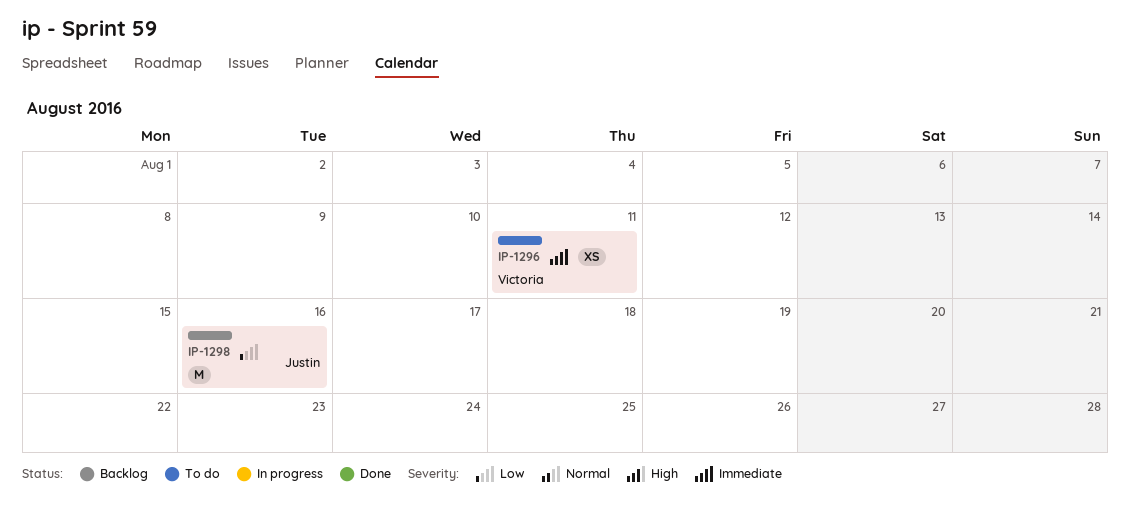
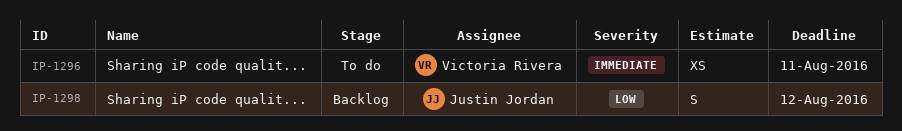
IP-1298, estimate: M -> S
IP-1298, due: Aug 16 -> Aug 12

